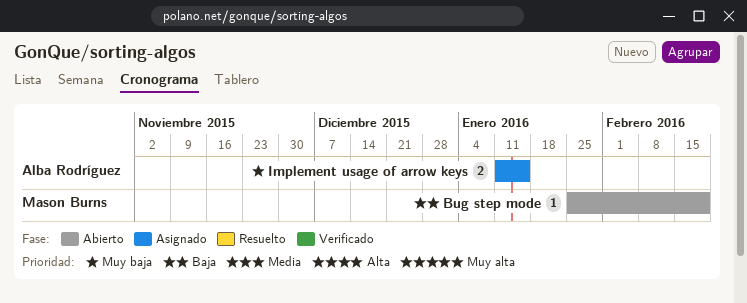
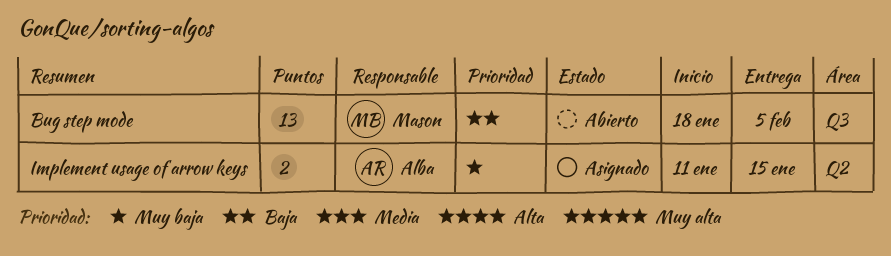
Bug step mode, estimate: 1 -> 13
Bug step mode, start: Jan 25 -> Jan 18
Bug step mode, due: Feb 19 -> Feb 5

